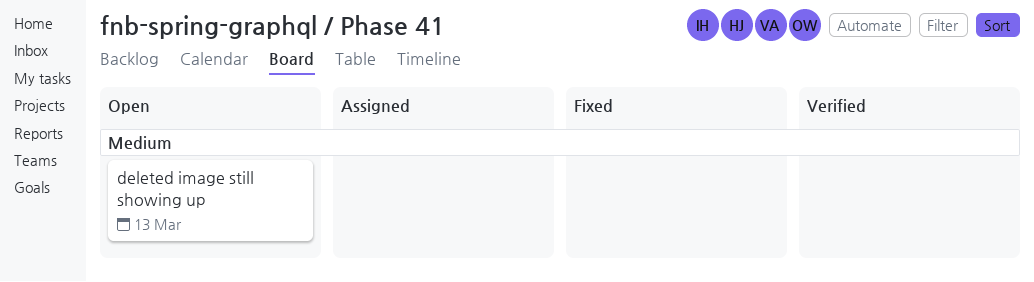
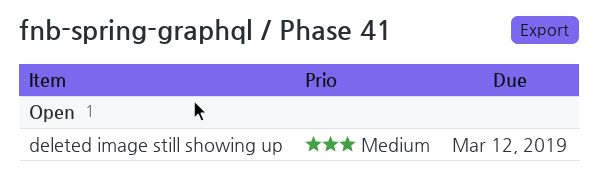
deleted image still showing up, due: Mar 13 -> Mar 12

